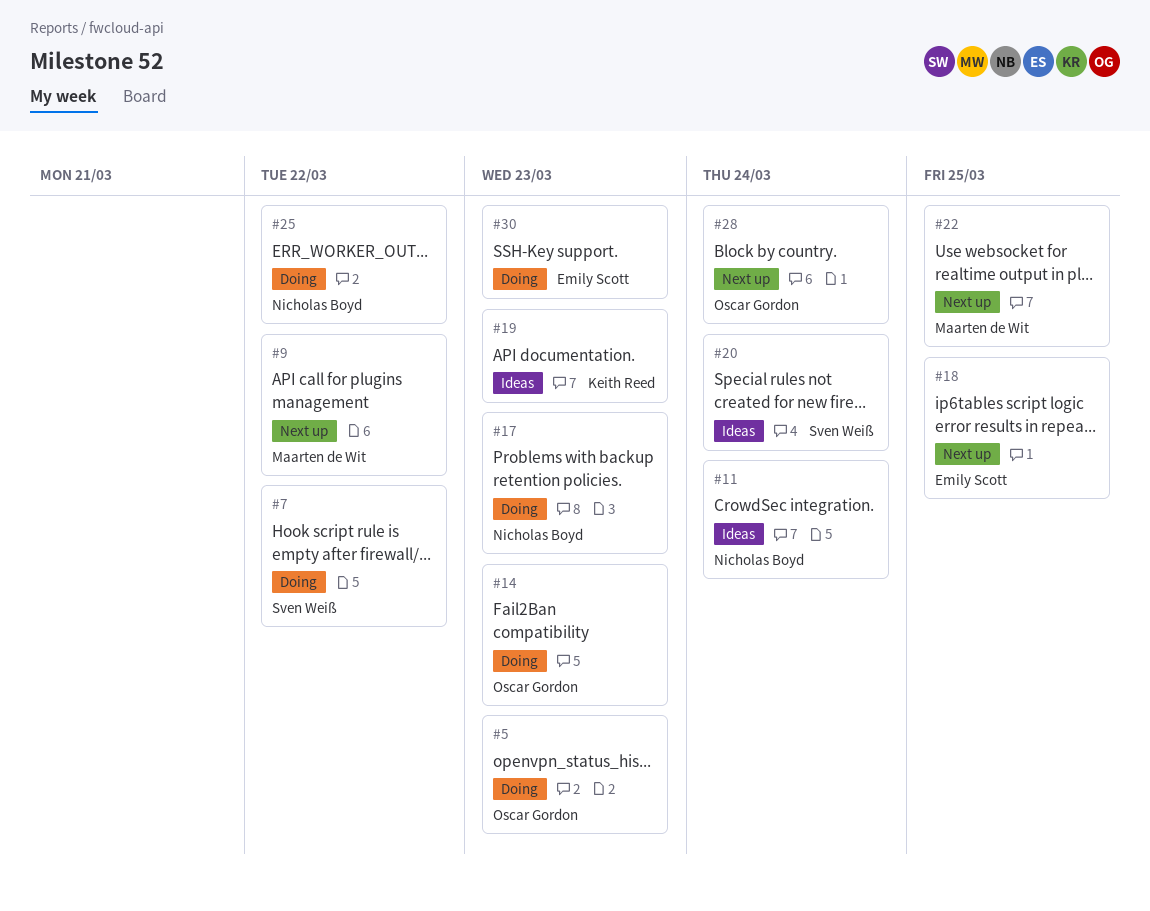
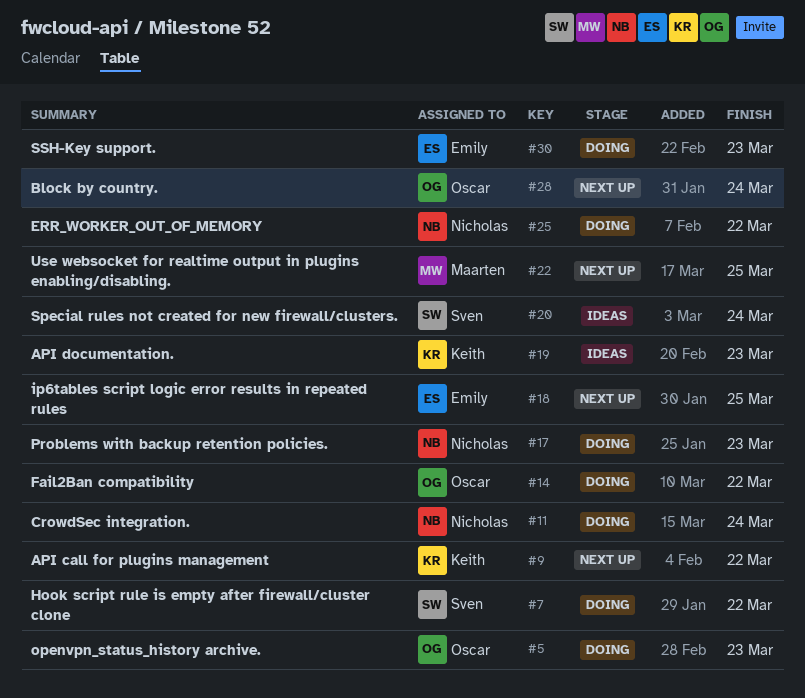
#9, owner: Maarten de Wit -> Keith Reed
#11, status: Ideas -> Doing
#14, due: Mar 23 -> Mar 22

